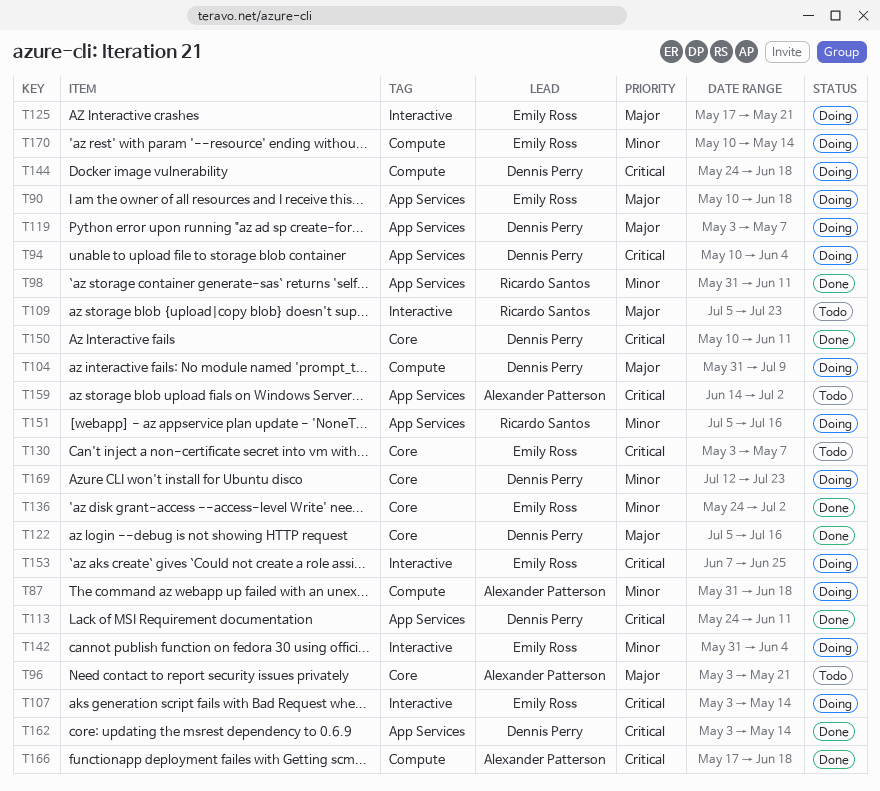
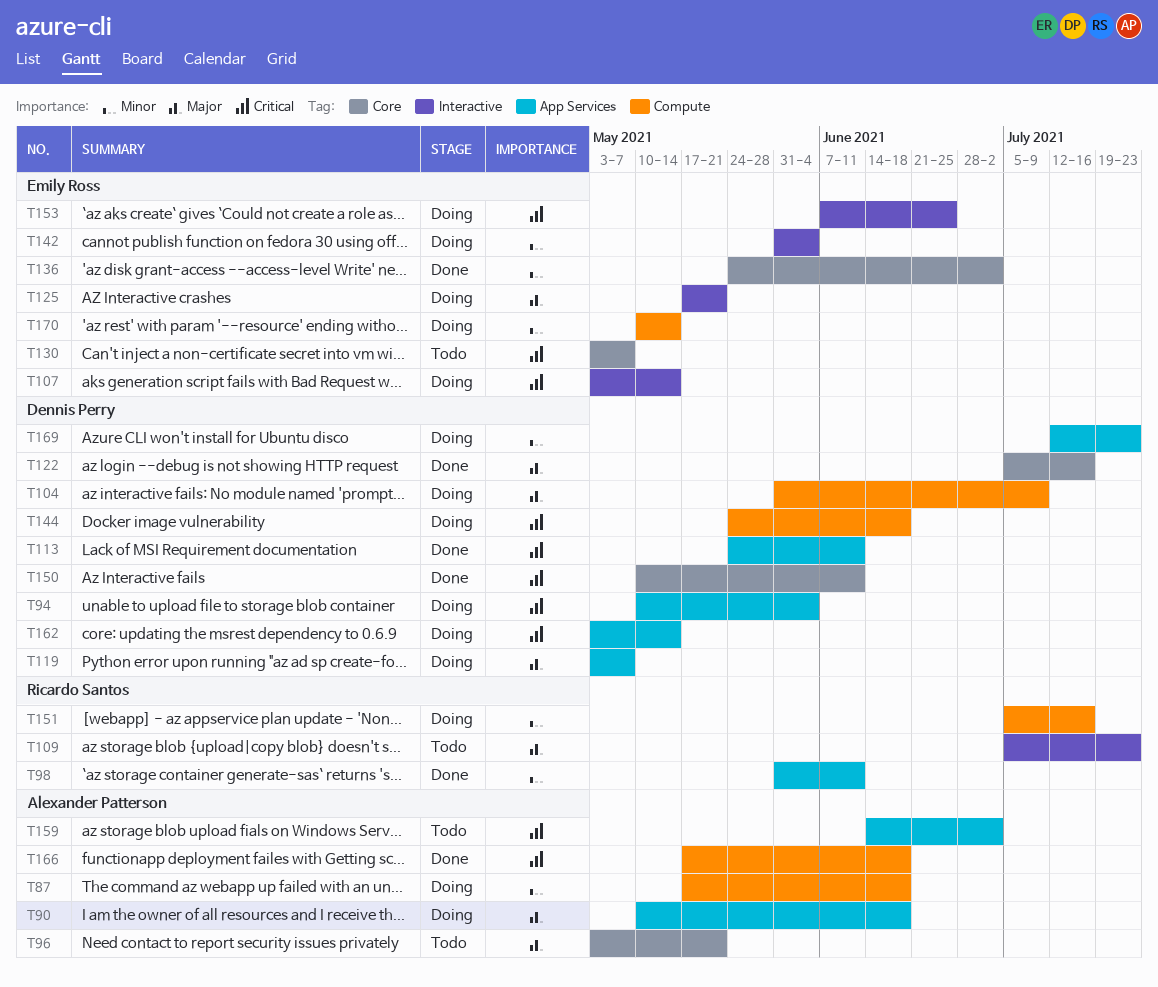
T87, start: May 31 -> May 17
T90, owner: Emily Ross -> Alexander Patterson
T151, label: App Services -> Compute
T162, status: Done -> Doing
T169, label: Core -> App Services

